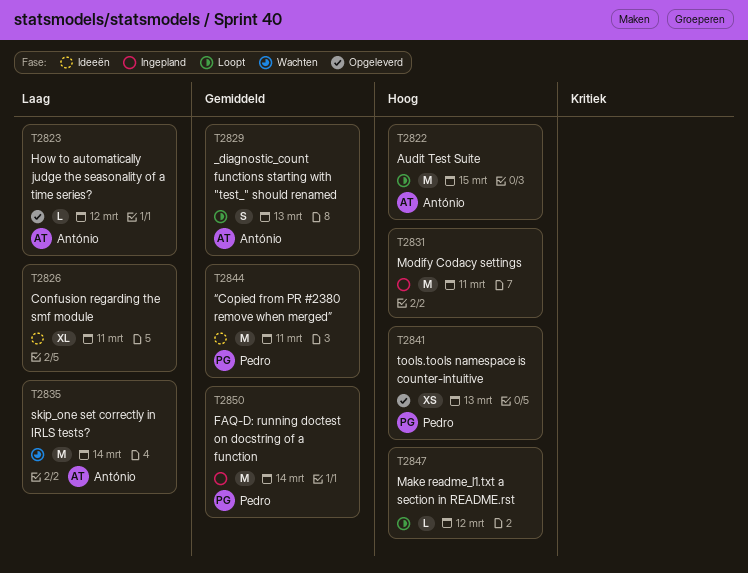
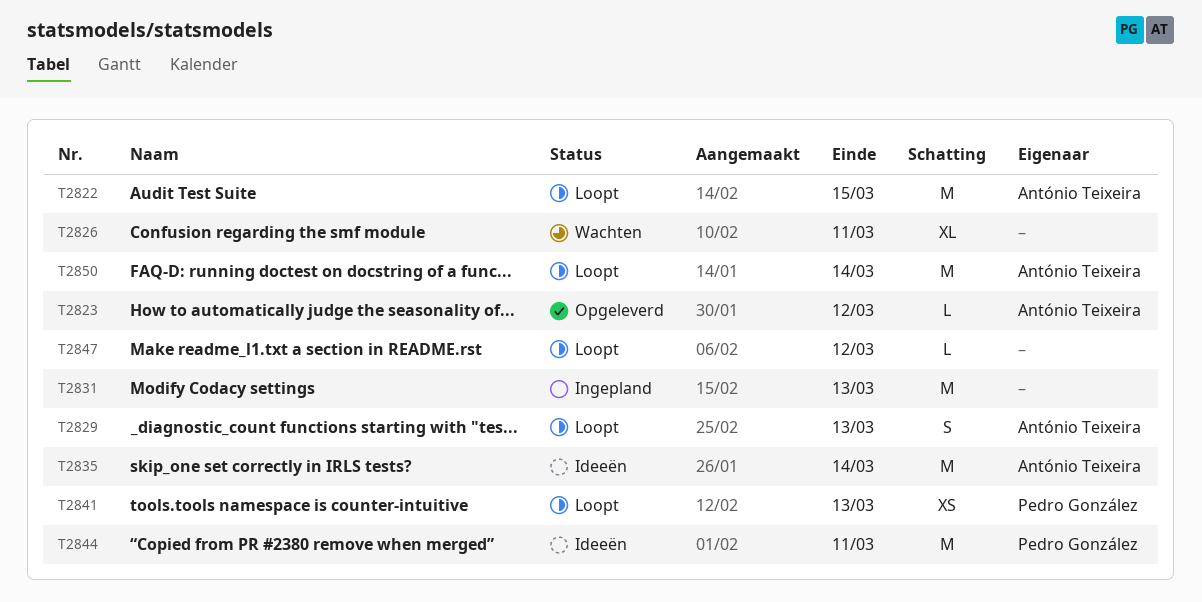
T2826, status: Ideeën -> Wachten
T2831, due: Mar 11 -> Mar 13
T2835, status: Wachten -> Ideeën
T2841, status: Opgeleverd -> Loopt
T2850, status: Ingepland -> Loopt
T2850, owner: Pedro González -> António Teixeira

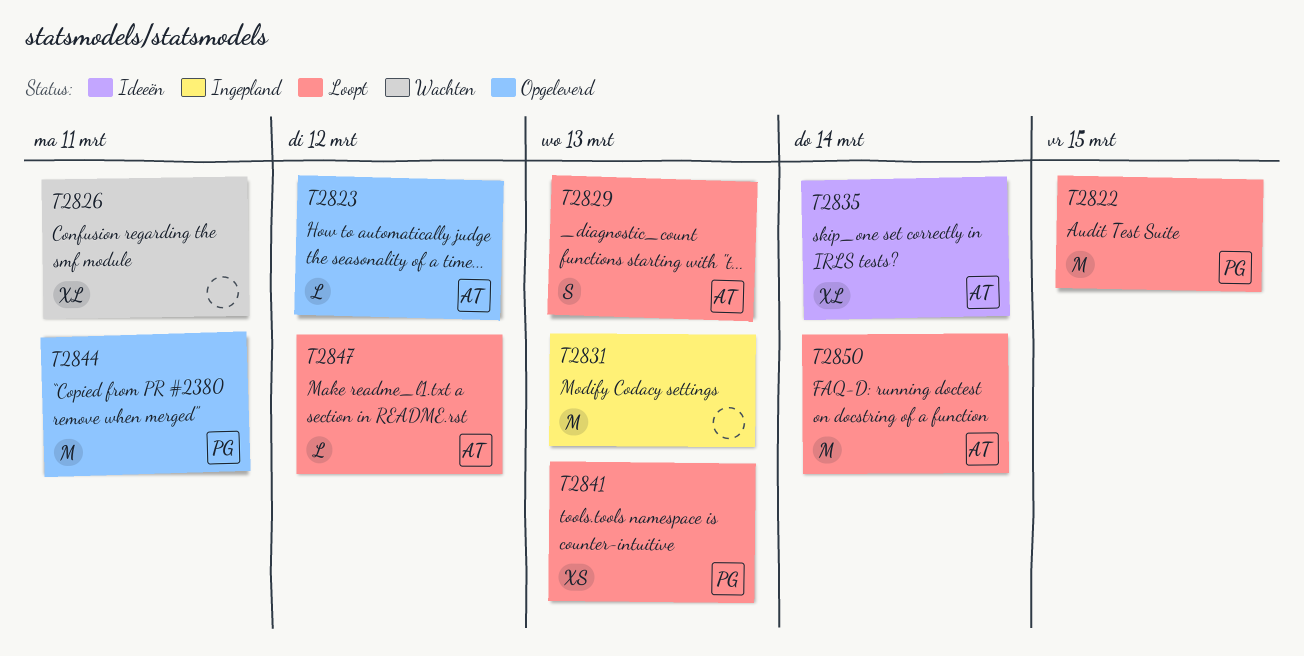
T2822, owner: António Teixeira -> Pedro González
T2835, estimate: M -> XL
T2844, status: Ideeën -> Opgeleverd
T2847, owner: none -> António Teixeira

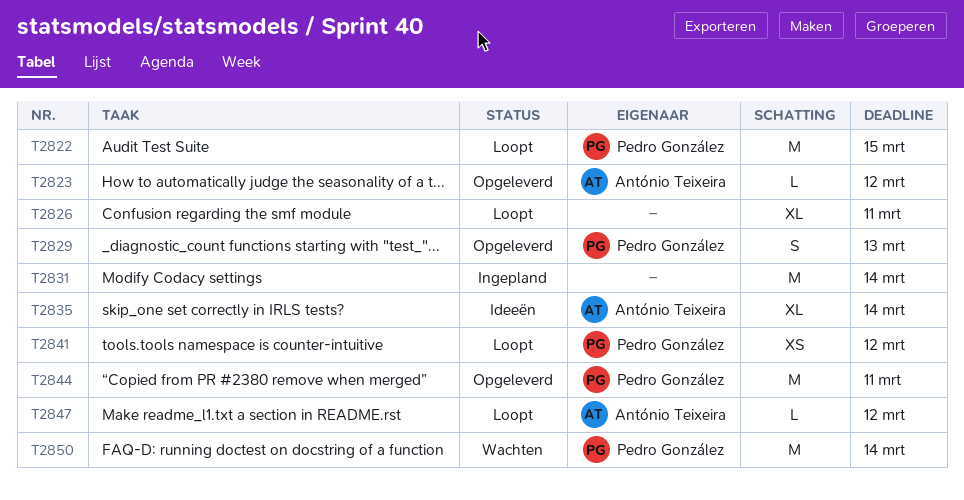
T2826, status: Wachten -> Loopt
T2829, status: Loopt -> Opgeleverd
T2829, owner: António Teixeira -> Pedro González
T2831, due: Mar 13 -> Mar 14
T2841, due: Mar 13 -> Mar 12
T2850, status: Loopt -> Wachten
T2850, owner: António Teixeira -> Pedro González

